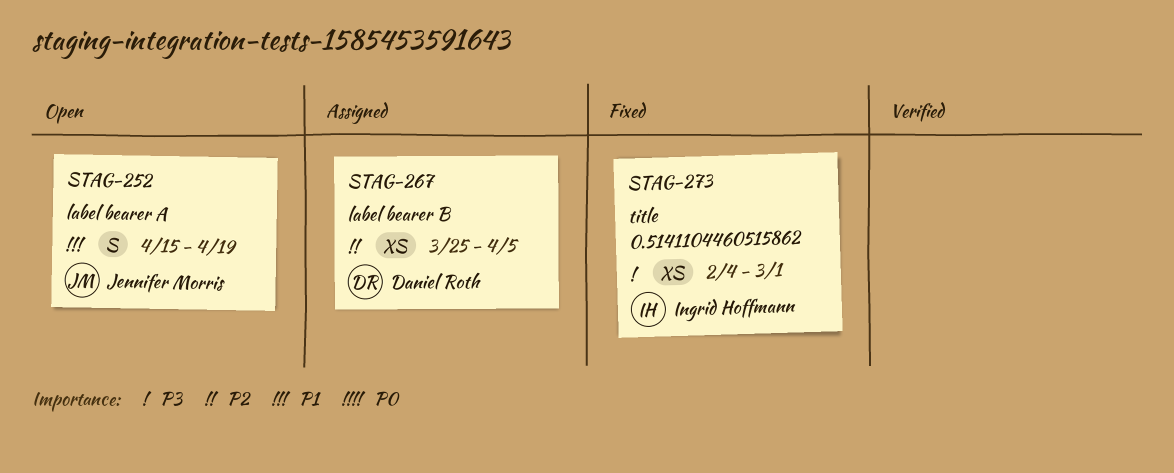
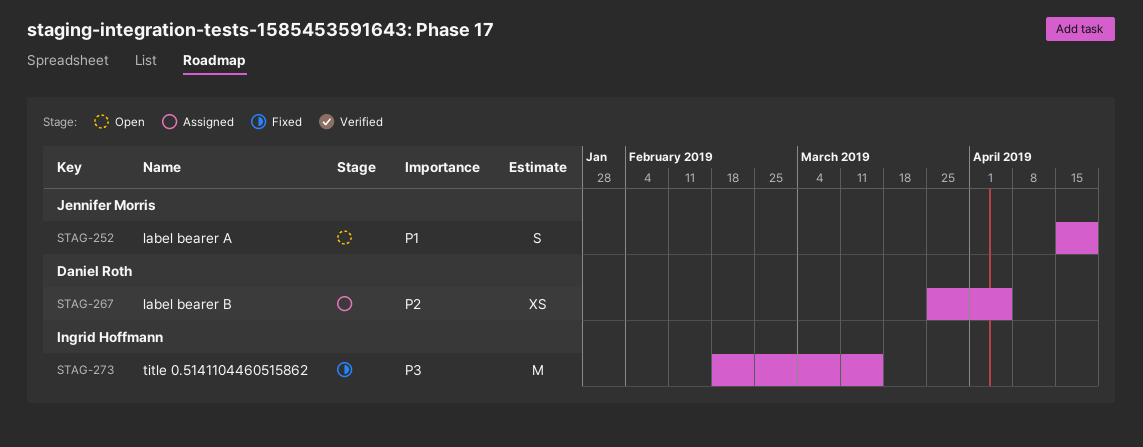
STAG-273, estimate: XS -> M
STAG-273, start: Feb 4 -> Feb 18
STAG-273, due: Mar 1 -> Mar 15

